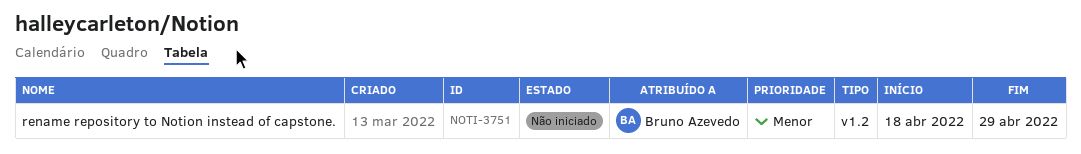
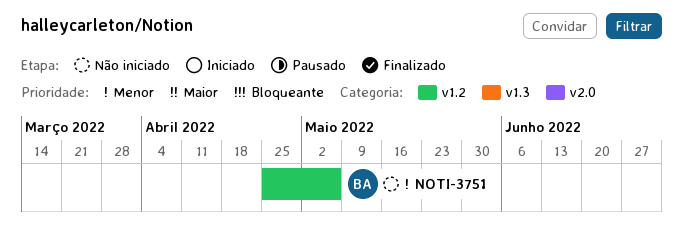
NOTI-3751, start: Apr 18 -> Apr 25
NOTI-3751, due: Apr 29 -> May 6

